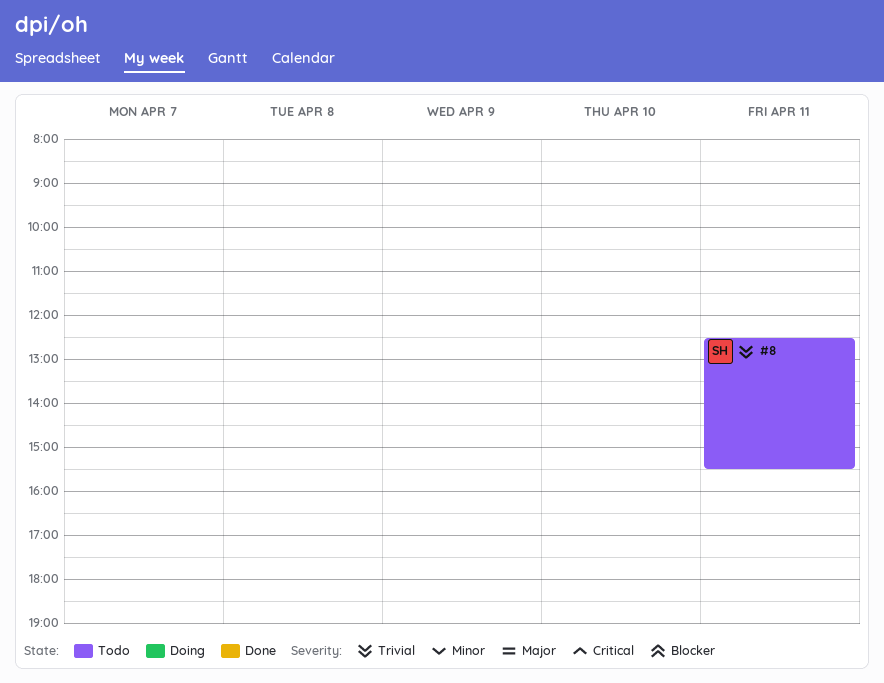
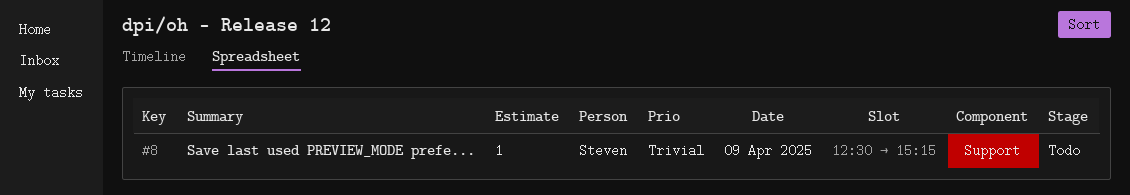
#8, day: Apr 11 -> Apr 9
#8, ends: 15:30 -> 15:15

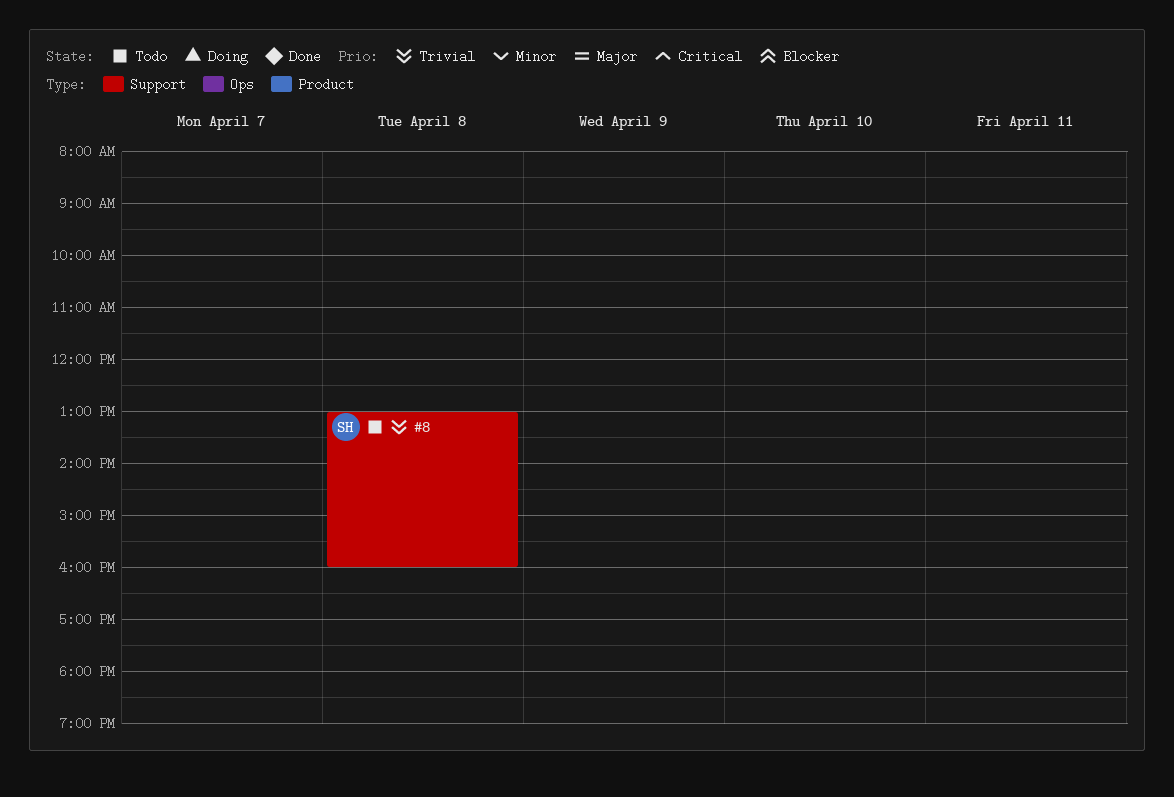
#8, day: Apr 9 -> Apr 8
#8, begins: 12:30 -> 13:00
#8, ends: 15:15 -> 16:00

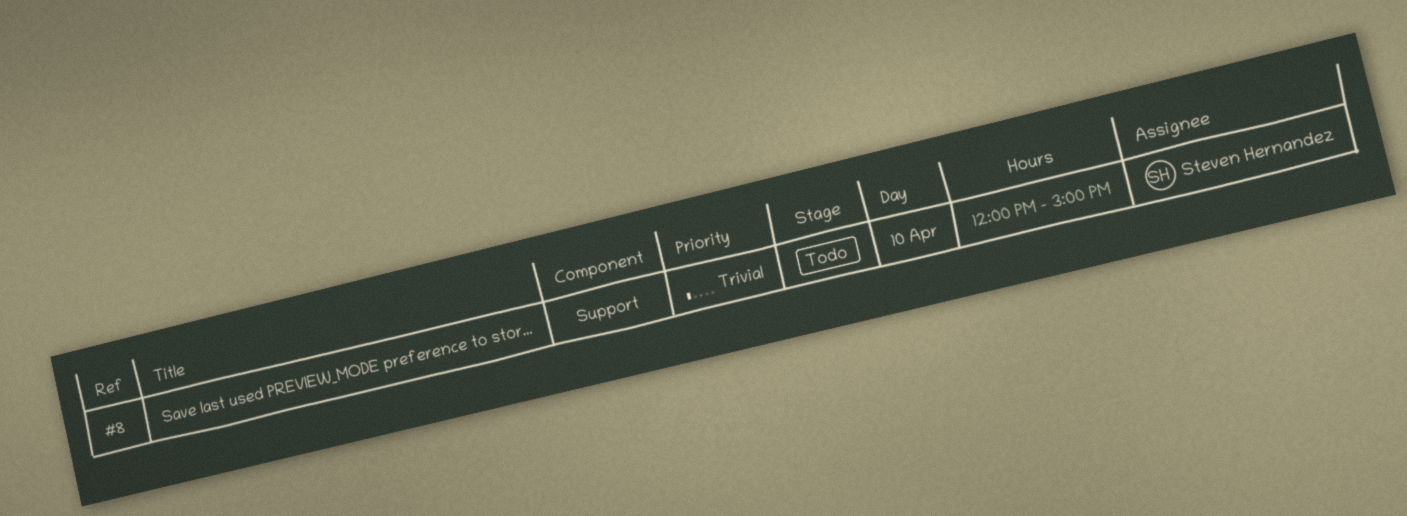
#8, day: Apr 8 -> Apr 10
#8, begins: 13:00 -> 12:00
#8, ends: 16:00 -> 15:00

